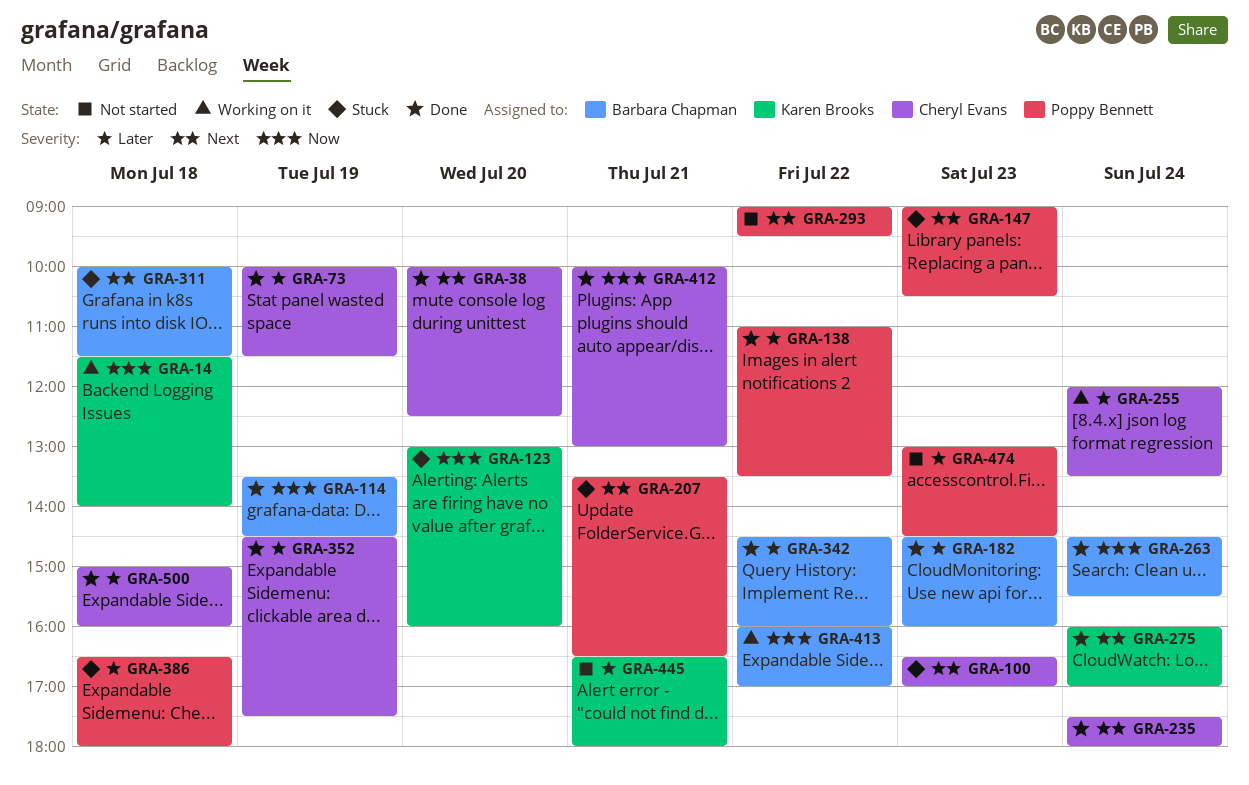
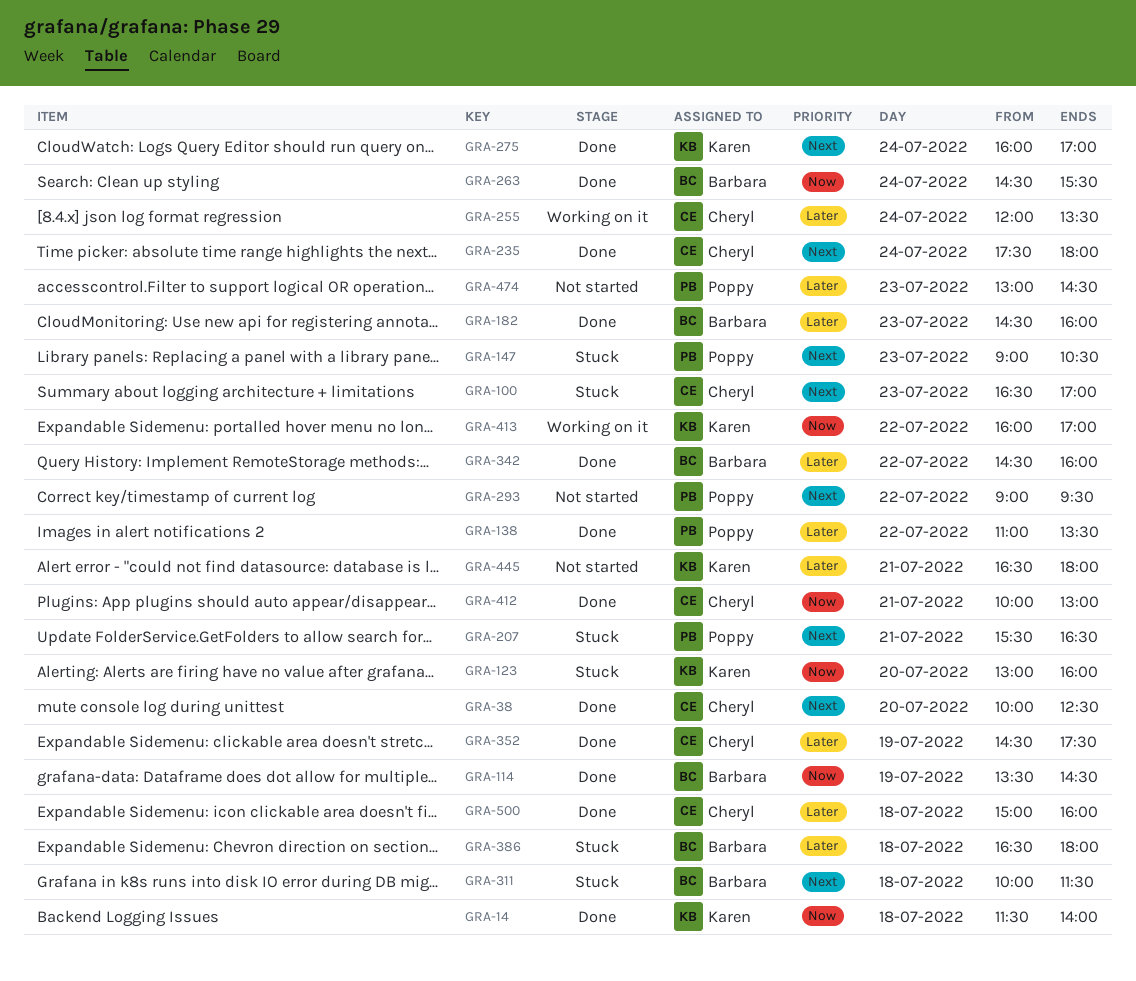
GRA-14, status: Working on it -> Done
GRA-73: present -> none
GRA-207, begins: 13:30 -> 15:30
GRA-386, owner: Poppy Bennett -> Barbara Chapman
GRA-413, owner: Barbara Chapman -> Karen Brooks

